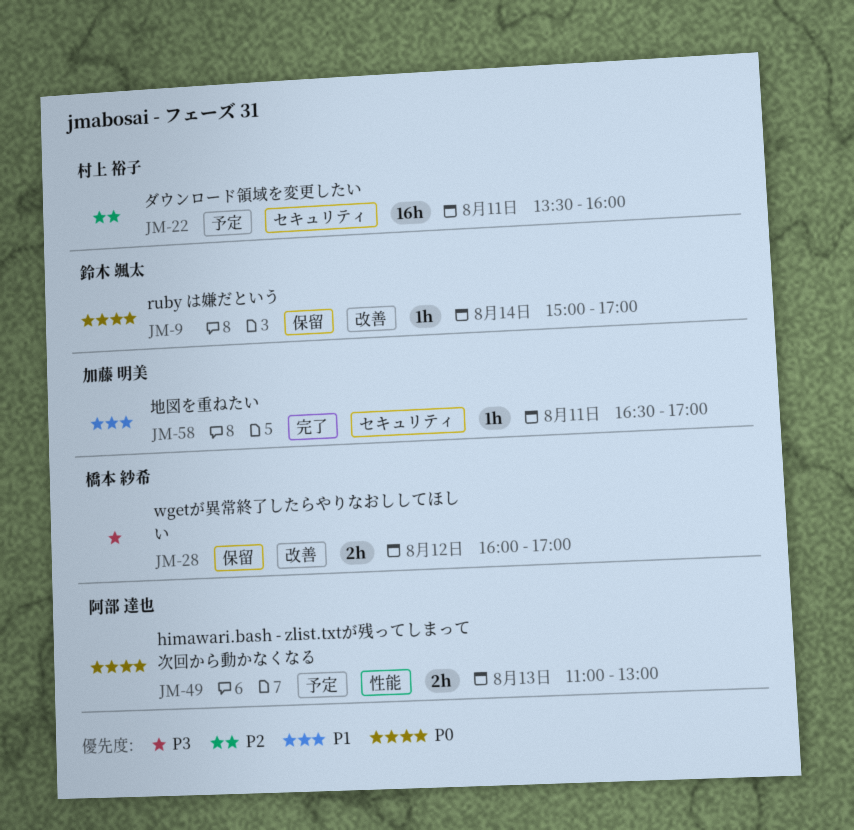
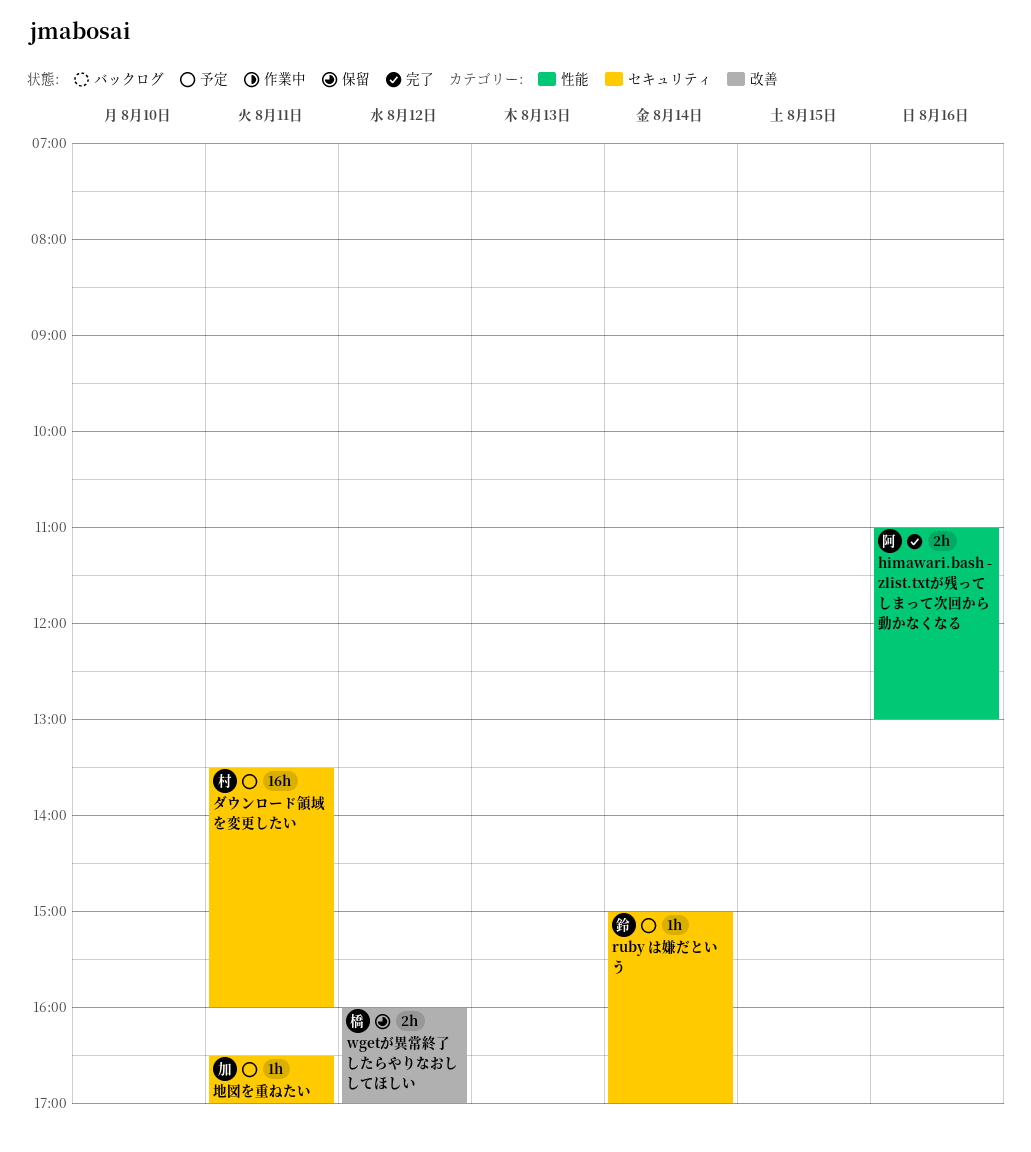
himawari.bash - zlist.txtが残ってしまって次回から動かなくなる, status: 予定 -> 完了
himawari.bash - zlist.txtが残ってしまって次回から動かなくなる, day: Aug 13 -> Aug 16
ruby は嫌だという, status: 保留 -> 予定
ruby は嫌だという, label: 改善 -> セキュリティ
地図を重ねたい, status: 完了 -> 予定

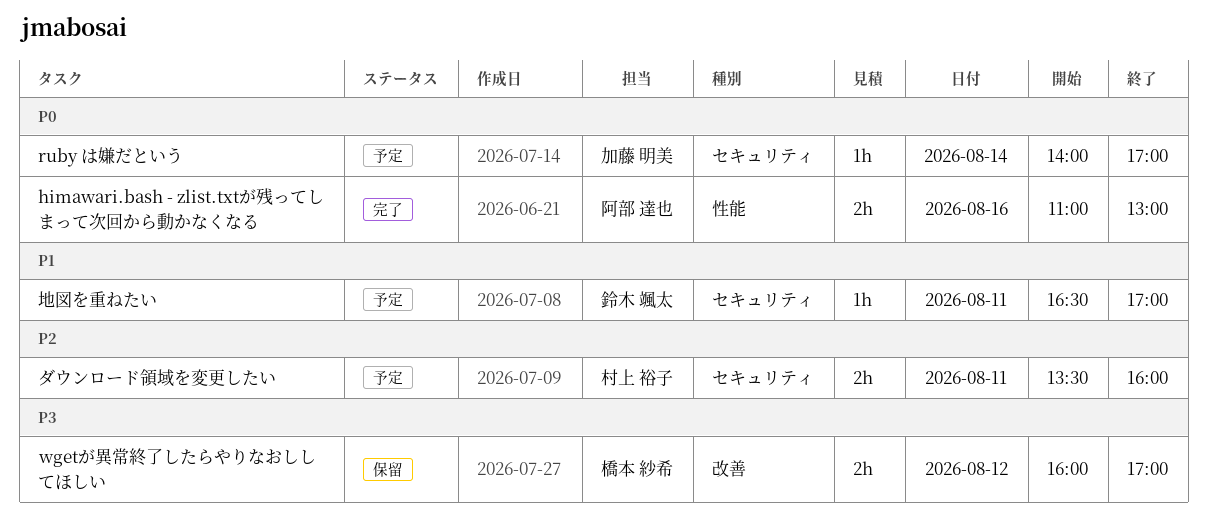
ruby は嫌だという, owner: 鈴木 颯太 -> 加藤 明美
ruby は嫌だという, begins: 15:00 -> 14:00
ダウンロード領域を変更したい, estimate: 16h -> 2h
地図を重ねたい, owner: 加藤 明美 -> 鈴木 颯太

